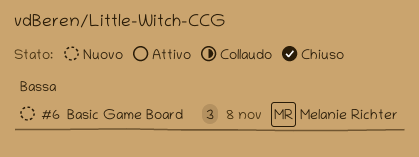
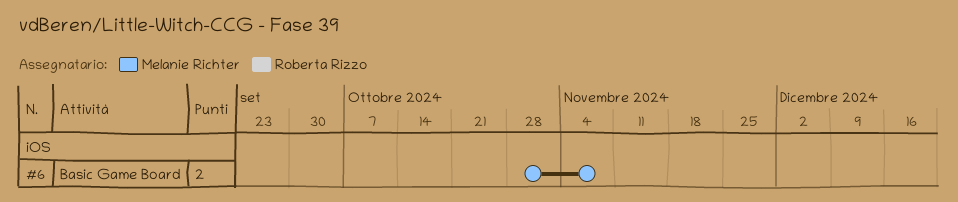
#6, estimate: 3 -> 2

